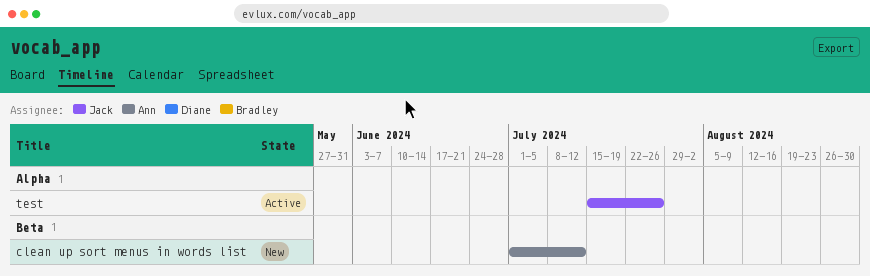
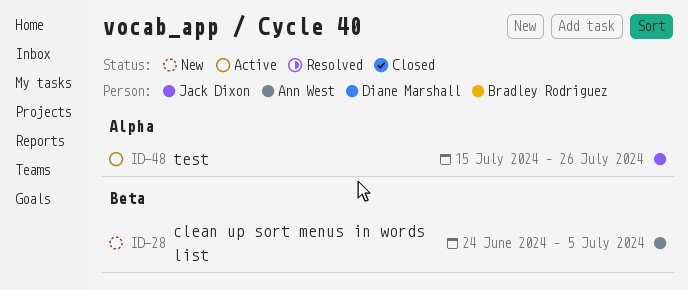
clean up sort menus in words list, start: Jul 1 -> Jun 24
clean up sort menus in words list, due: Jul 12 -> Jul 5

